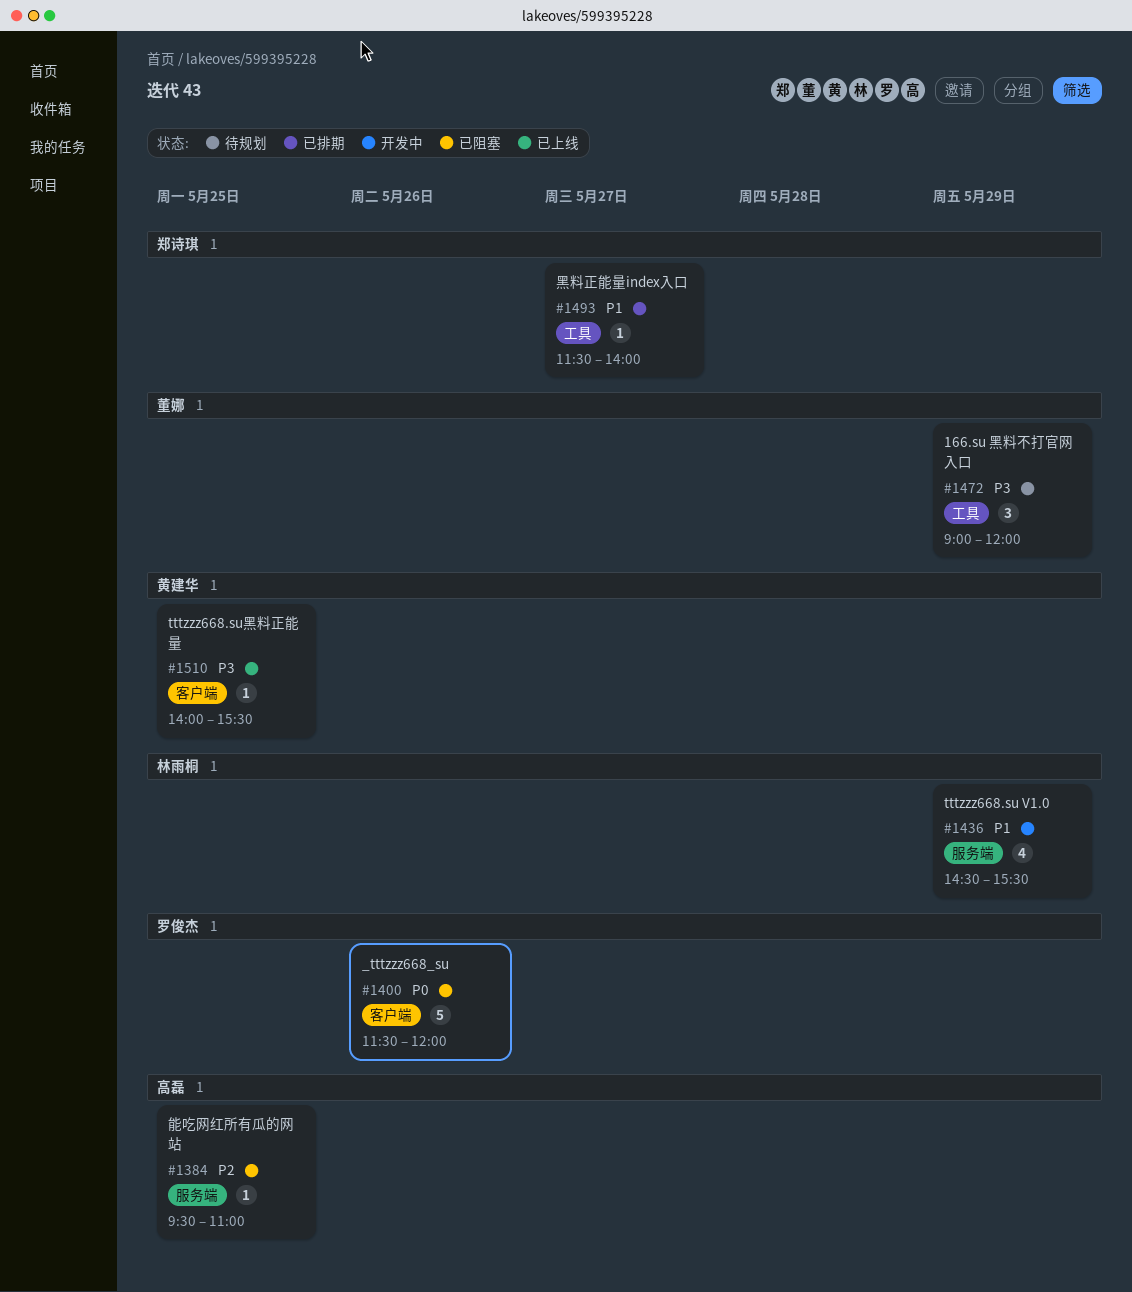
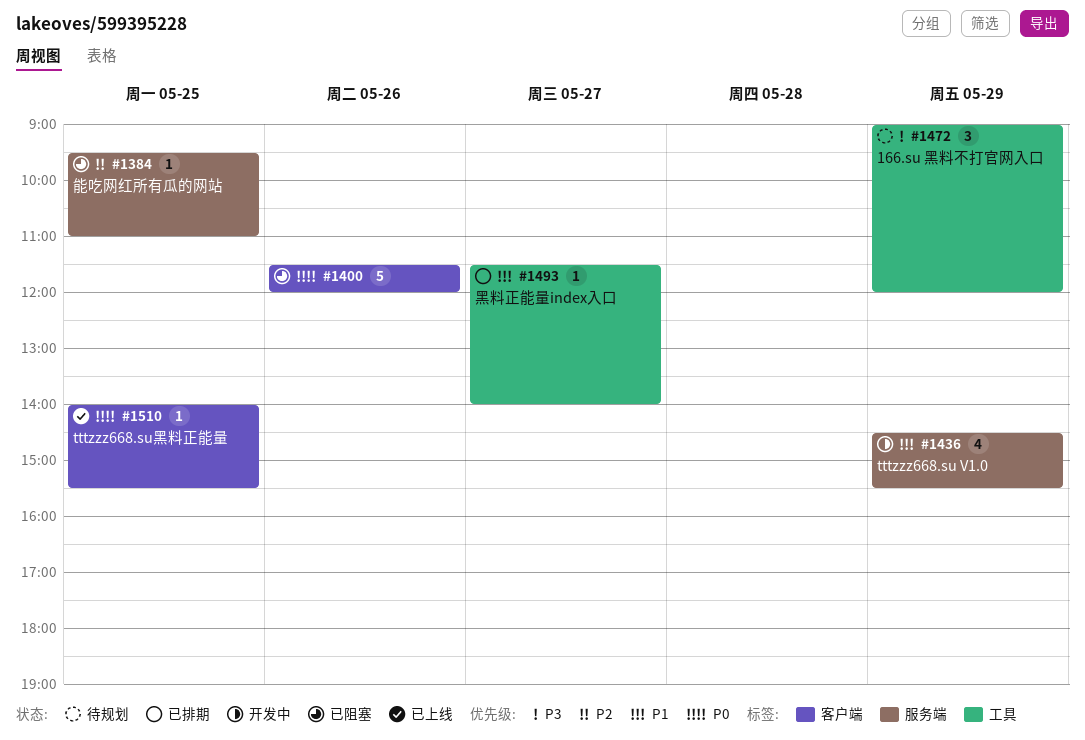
#1510, priority: P3 -> P0

